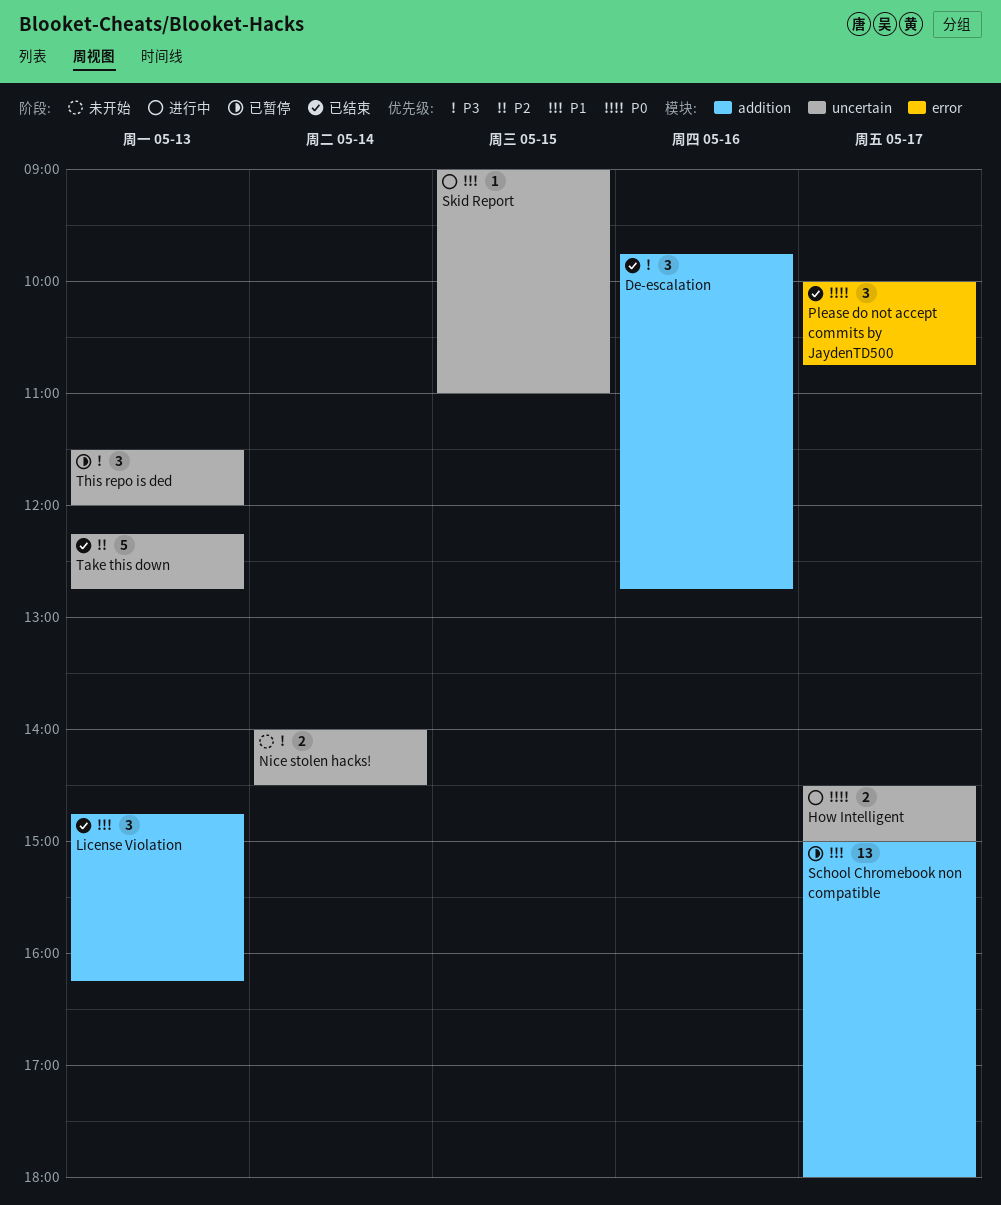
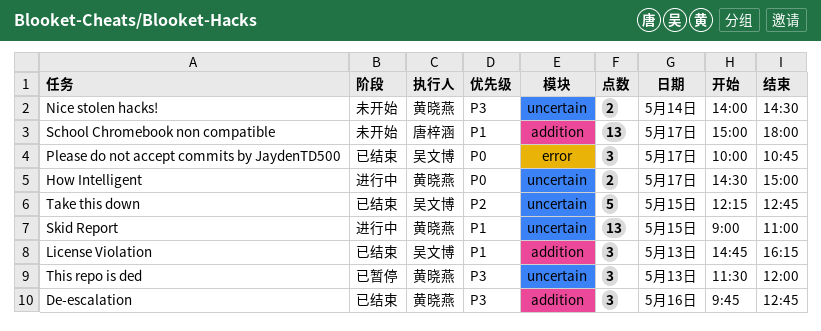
School Chromebook non compatible, status: 已暂停 -> 未开始
Skid Report, estimate: 1 -> 13
Take this down, day: May 13 -> May 15

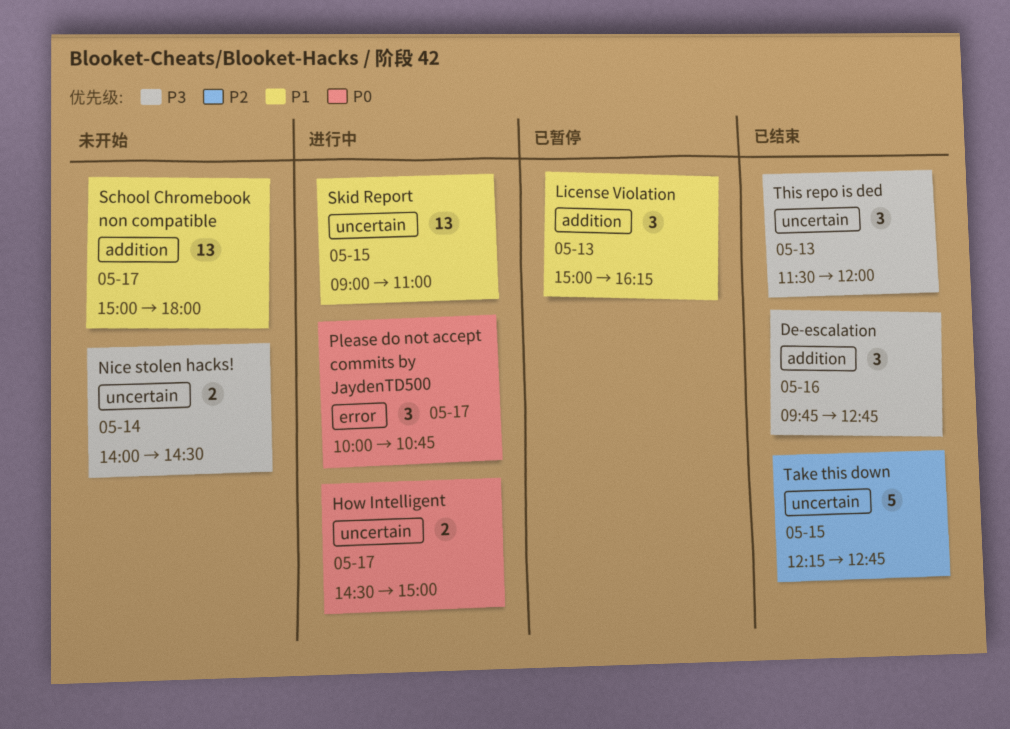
License Violation, status: 已结束 -> 已暂停
License Violation, begins: 14:45 -> 15:00
Please do not accept commits by JaydenTD500, status: 已结束 -> 进行中
This repo is ded, status: 已暂停 -> 已结束

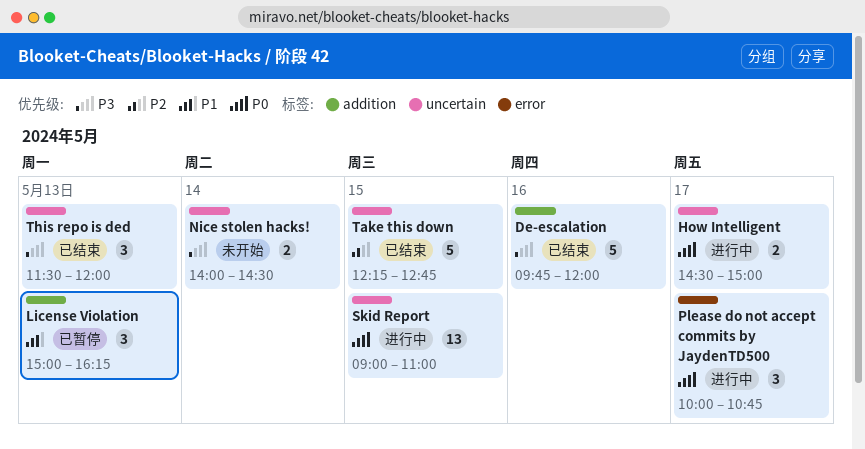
De-escalation, estimate: 3 -> 5
De-escalation, ends: 12:45 -> 12:00
School Chromebook non compatible: present -> none
Skid Report, priority: P1 -> P0

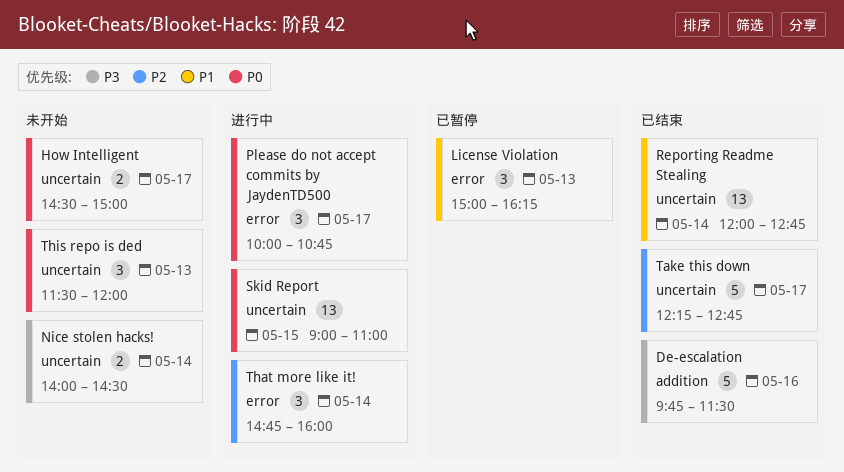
De-escalation, ends: 12:00 -> 11:30
How Intelligent, status: 进行中 -> 未开始
License Violation, label: addition -> error
Reporting Readme Stealing: none -> present
Take this down, day: May 15 -> May 17
That more like it!: none -> present
This repo is ded, status: 已结束 -> 未开始
This repo is ded, priority: P3 -> P0

